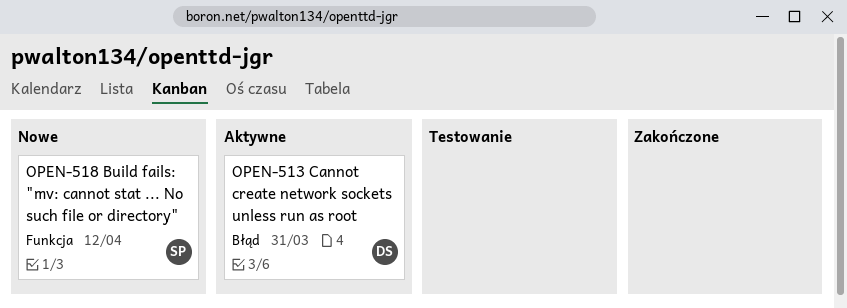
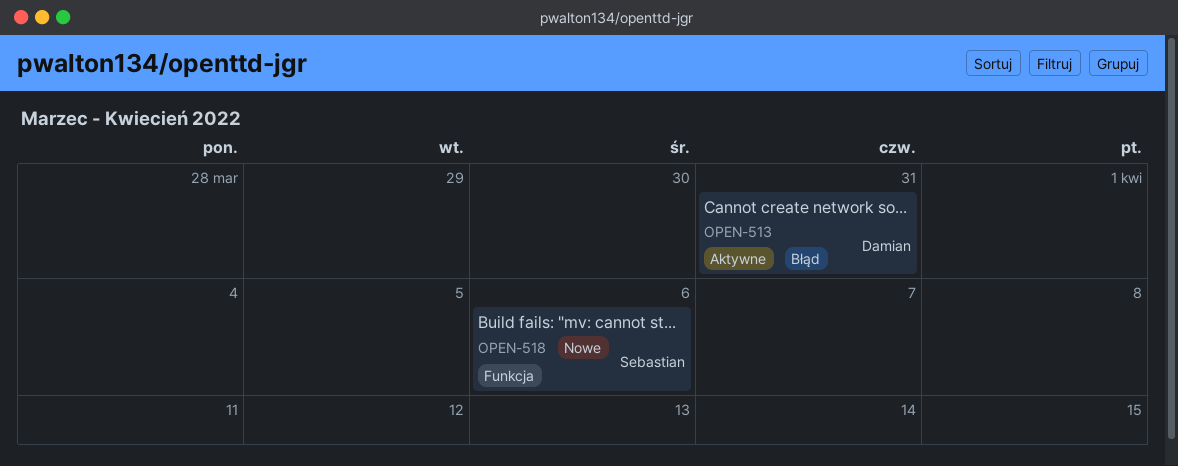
OPEN-518, due: Apr 12 -> Apr 6

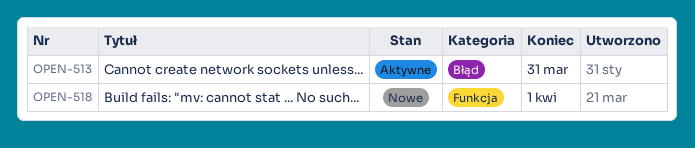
OPEN-518, due: Apr 6 -> Apr 1

